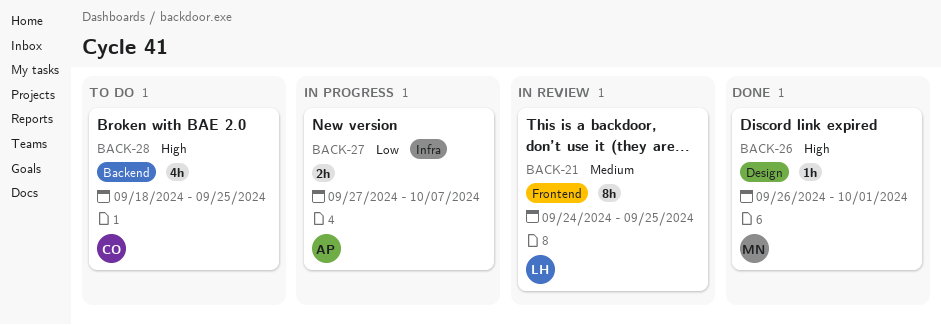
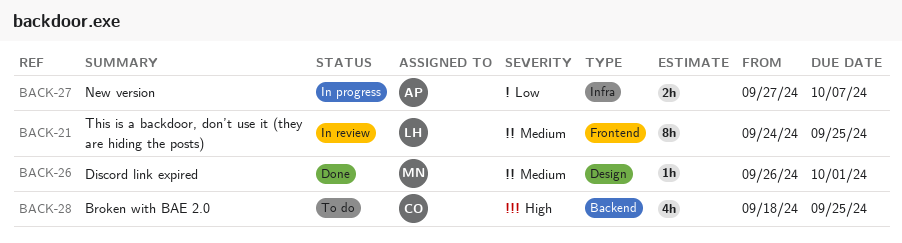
BACK-26, priority: High -> Medium

